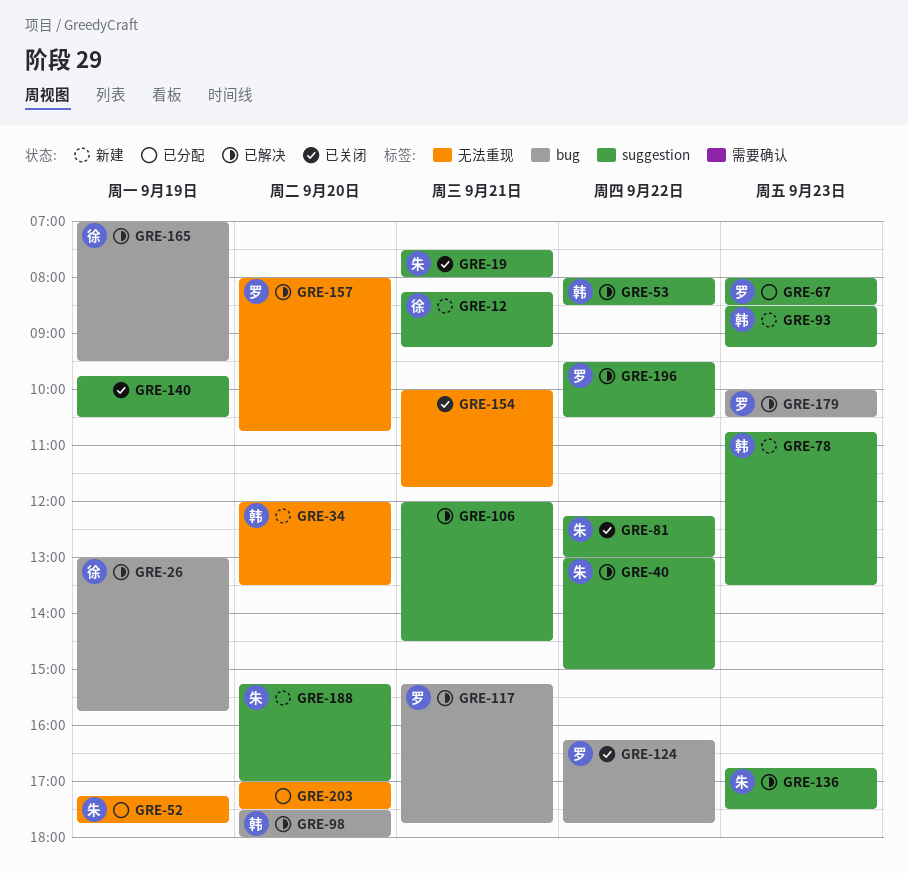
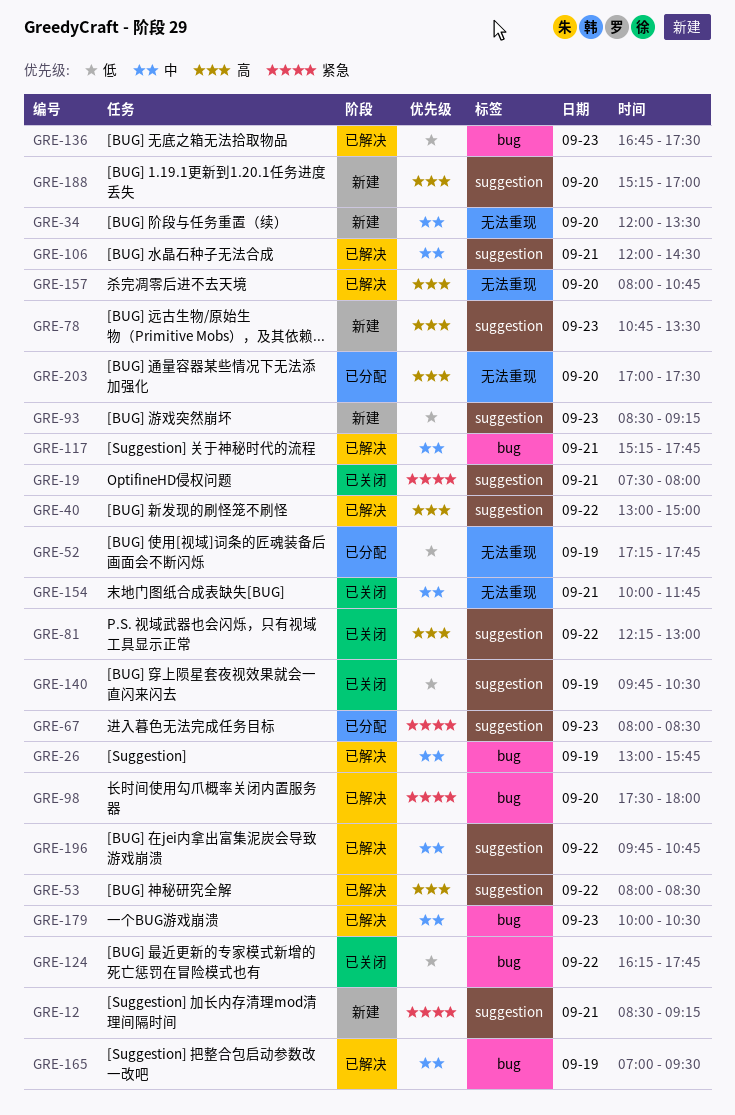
GRE-12, begins: 08:15 -> 08:30
GRE-136, label: suggestion -> bug
GRE-196, begins: 09:30 -> 09:45
GRE-196, ends: 10:30 -> 10:45

